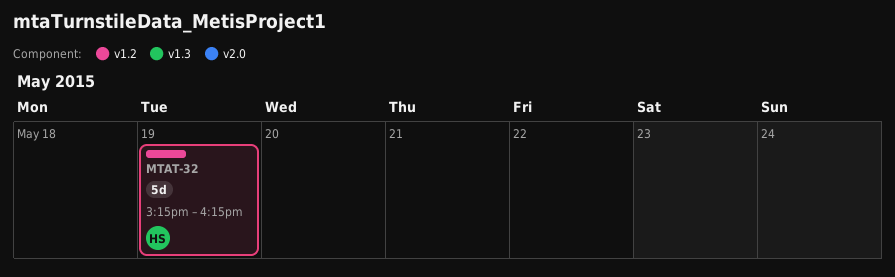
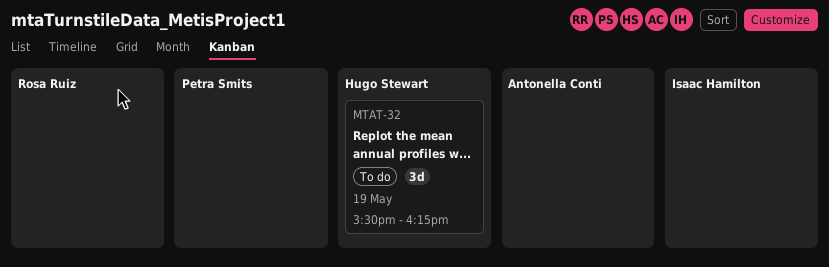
MTAT-32, estimate: 5d -> 3d
MTAT-32, begins: 15:15 -> 15:30

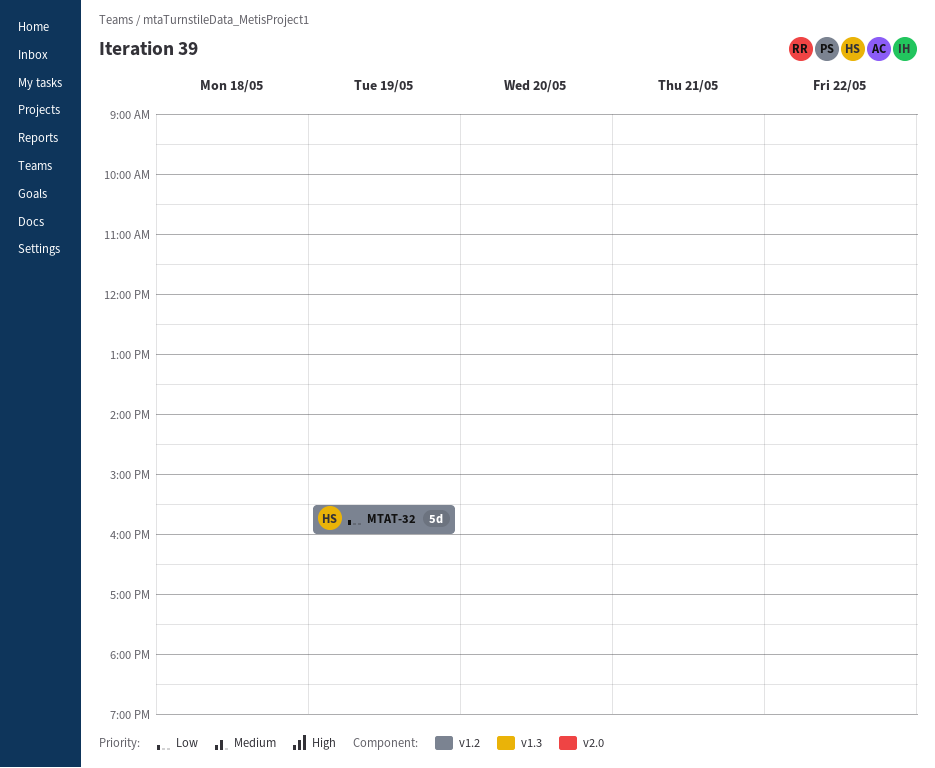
MTAT-32, estimate: 3d -> 5d
MTAT-32, ends: 16:15 -> 16:00

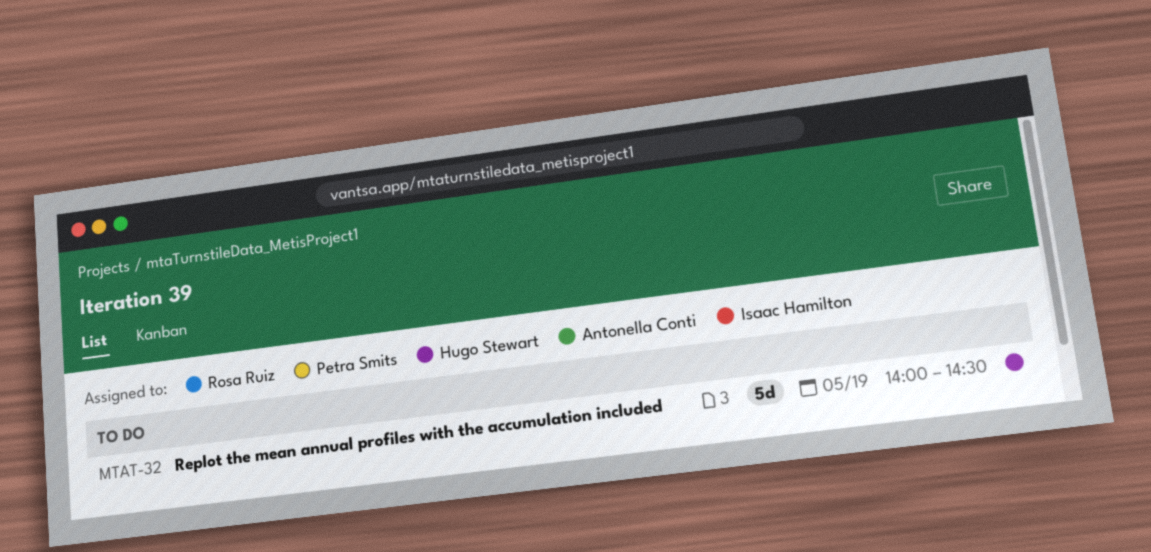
MTAT-32, begins: 15:30 -> 14:00
MTAT-32, ends: 16:00 -> 14:30

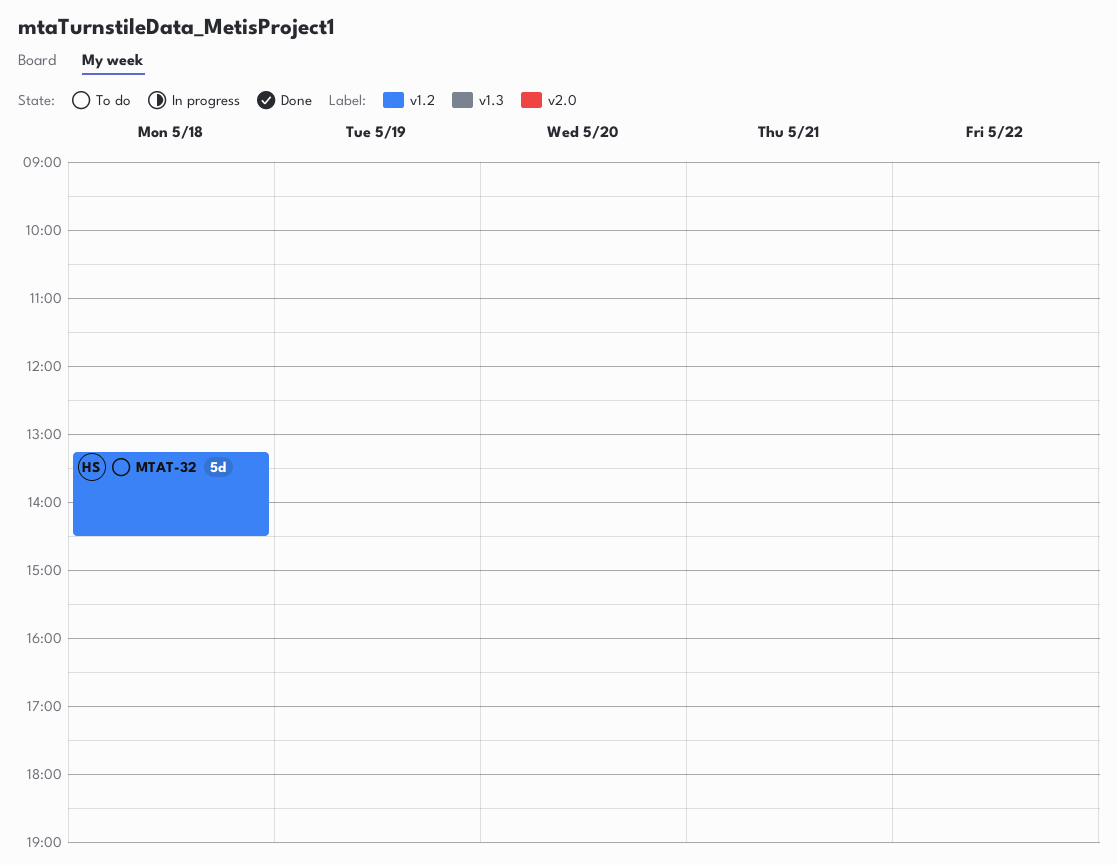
MTAT-32, day: May 19 -> May 18
MTAT-32, begins: 14:00 -> 13:15

